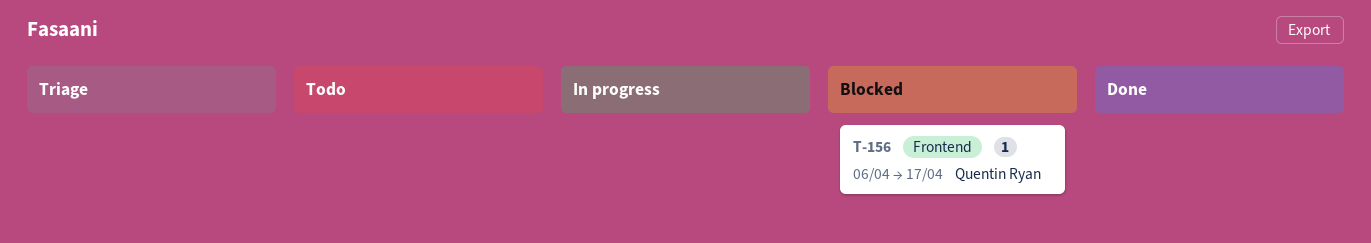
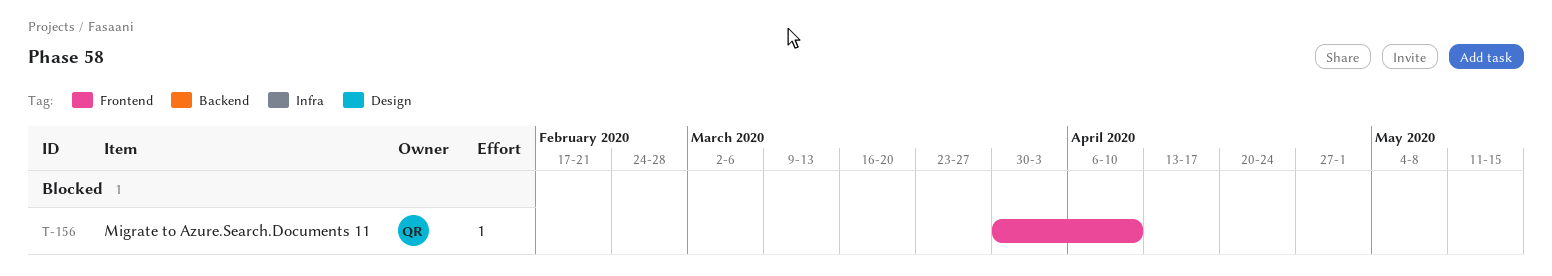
T-156, start: Apr 6 -> Mar 30
T-156, due: Apr 17 -> Apr 10

